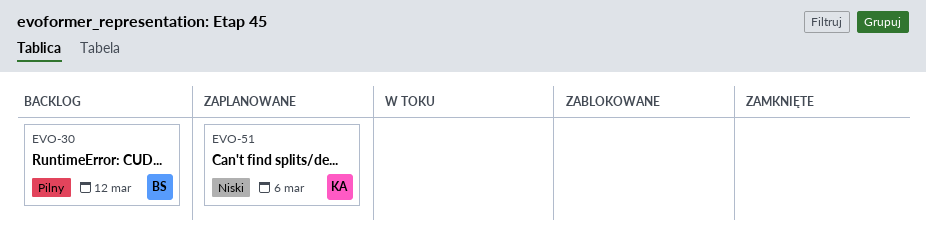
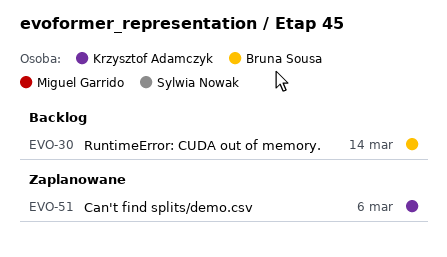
EVO-30, due: Mar 12 -> Mar 14

